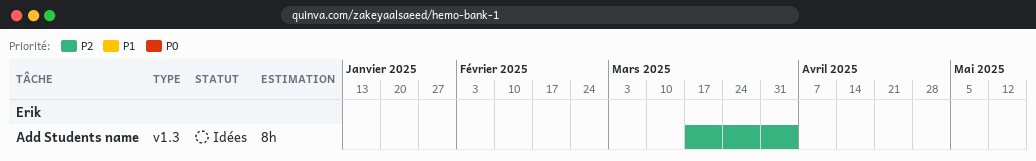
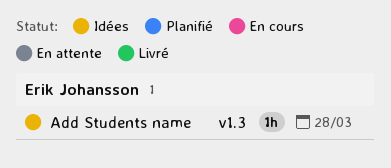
Add Students name, estimate: 8h -> 1h
Add Students name, due: Apr 4 -> Mar 28

